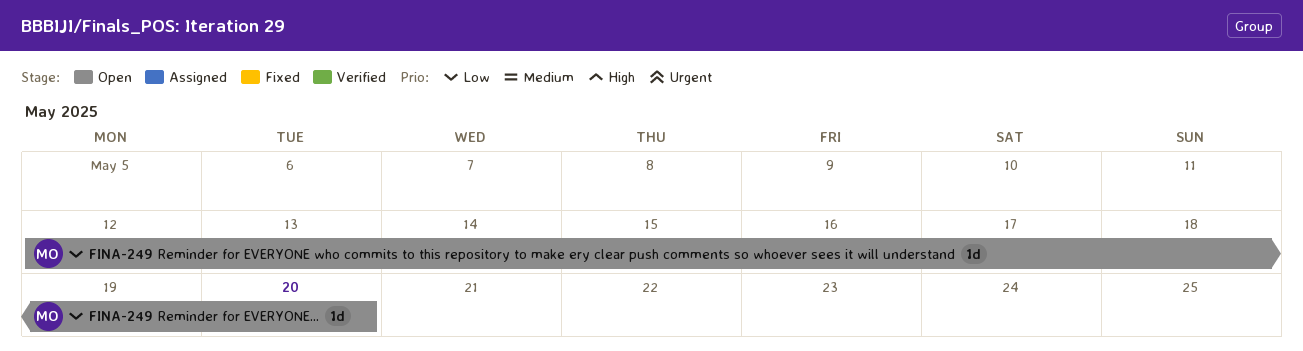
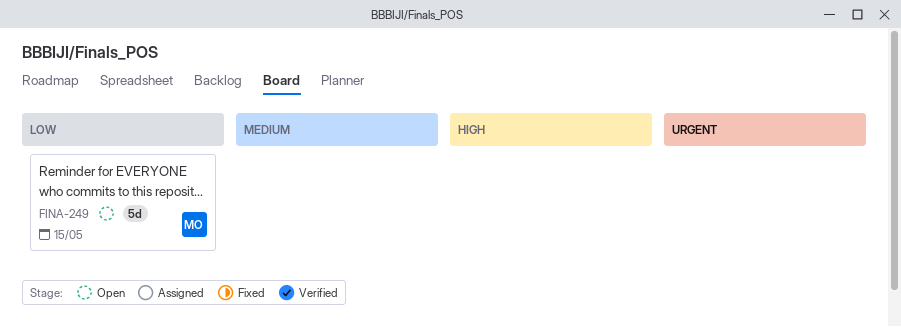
FINA-249, estimate: 1d -> 5d
FINA-249, due: May 20 -> May 15

